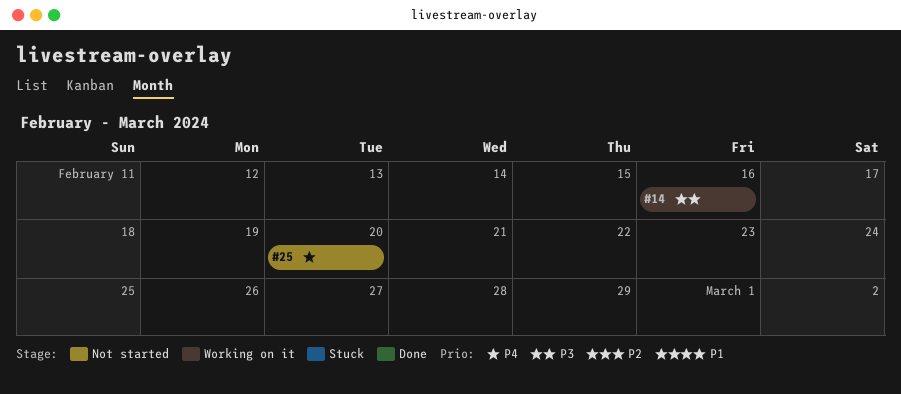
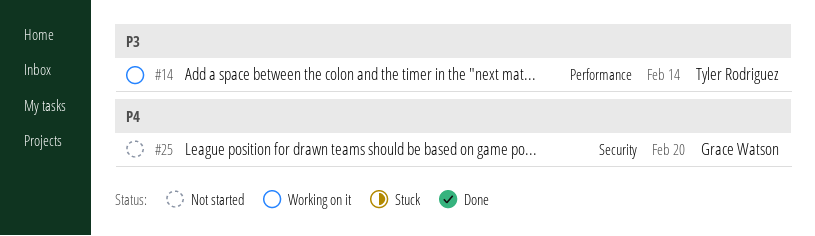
#14, due: Feb 16 -> Feb 14

